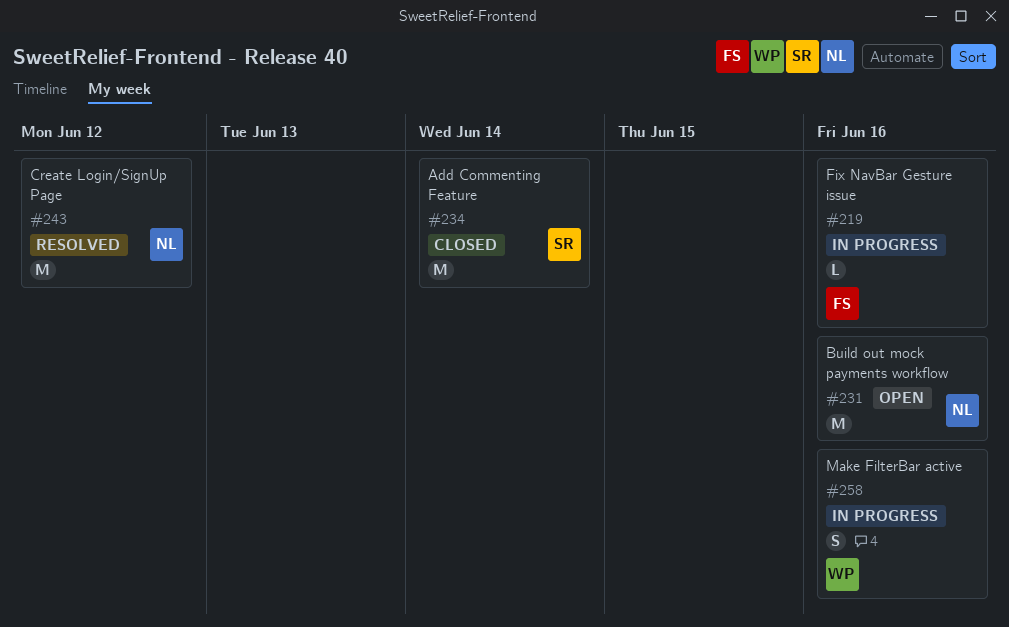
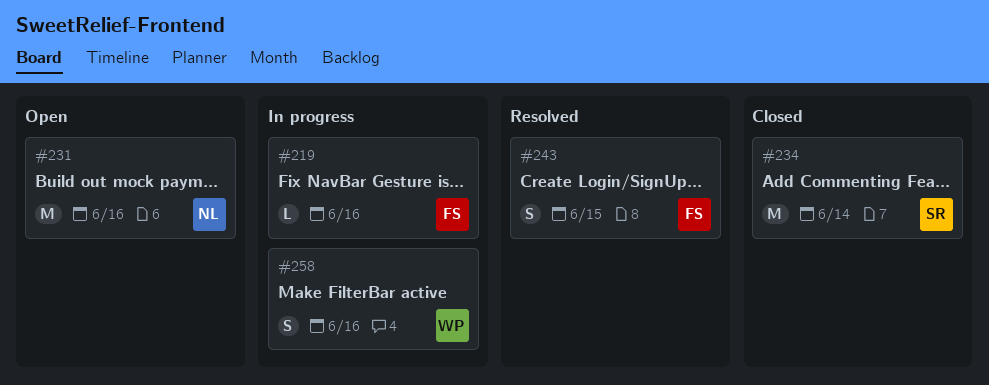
#243, owner: NL -> FS
#243, estimate: M -> S
#243, due: Jun 12 -> Jun 15

